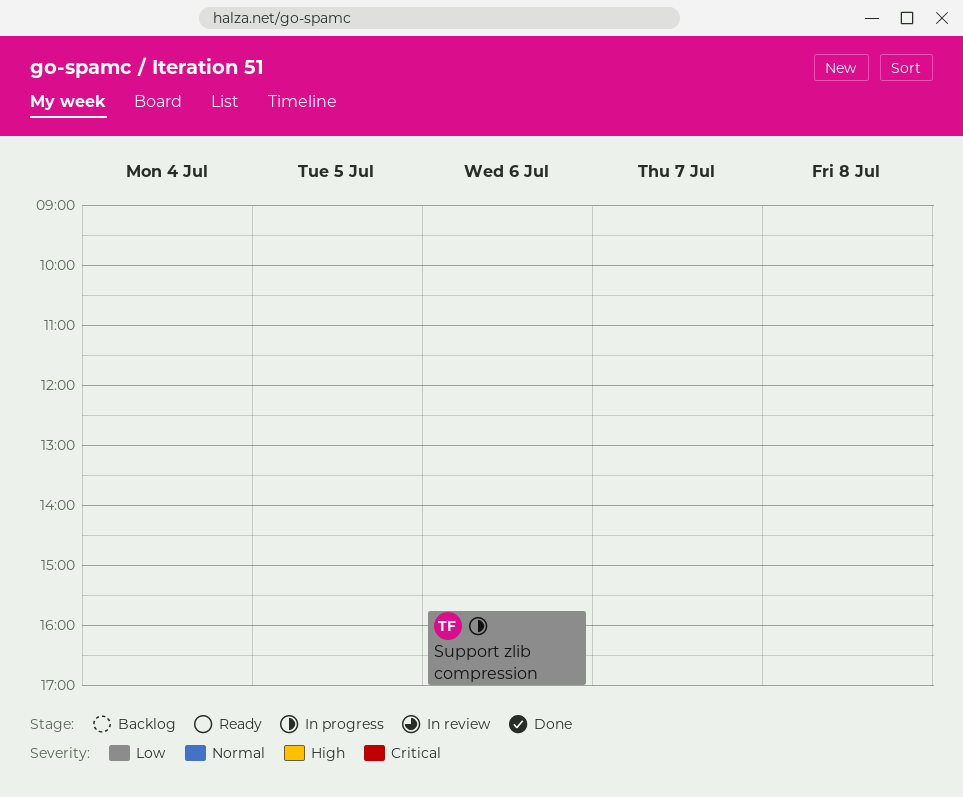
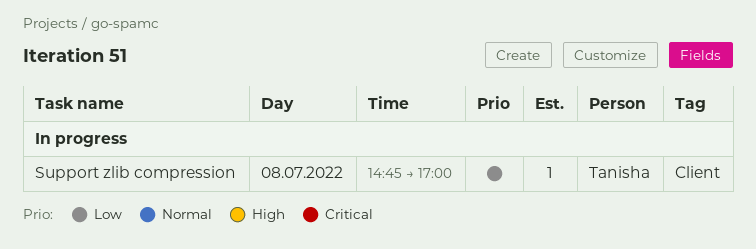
Support zlib compression, day: Jul 6 -> Jul 8
Support zlib compression, begins: 15:45 -> 14:45

